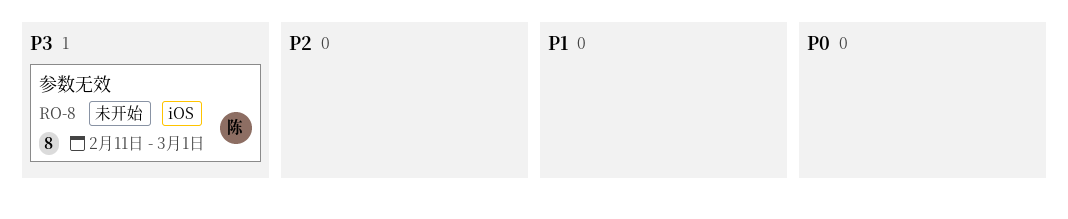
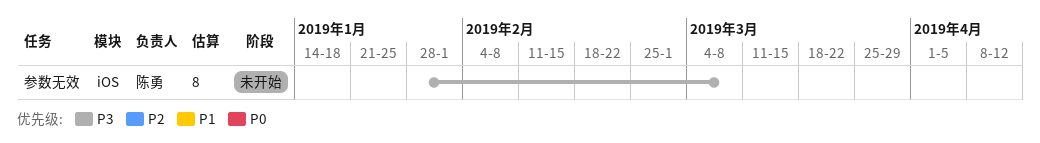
参数无效, start: Feb 11 -> Jan 28
参数无效, due: Mar 1 -> Mar 8

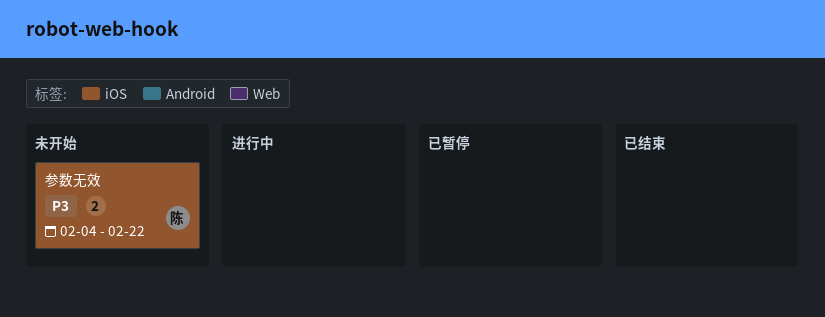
参数无效, estimate: 8 -> 2
参数无效, start: Jan 28 -> Feb 4
参数无效, due: Mar 8 -> Feb 22

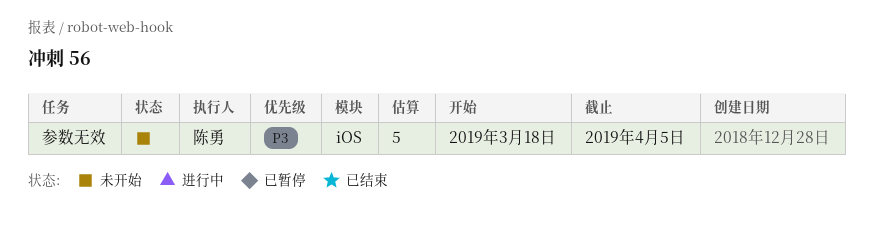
参数无效, estimate: 2 -> 5
参数无效, start: Feb 4 -> Mar 18
参数无效, due: Feb 22 -> Apr 5

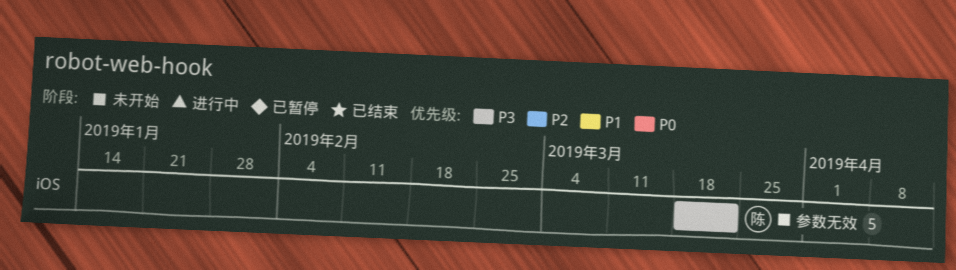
参数无效, due: Apr 5 -> Mar 22

